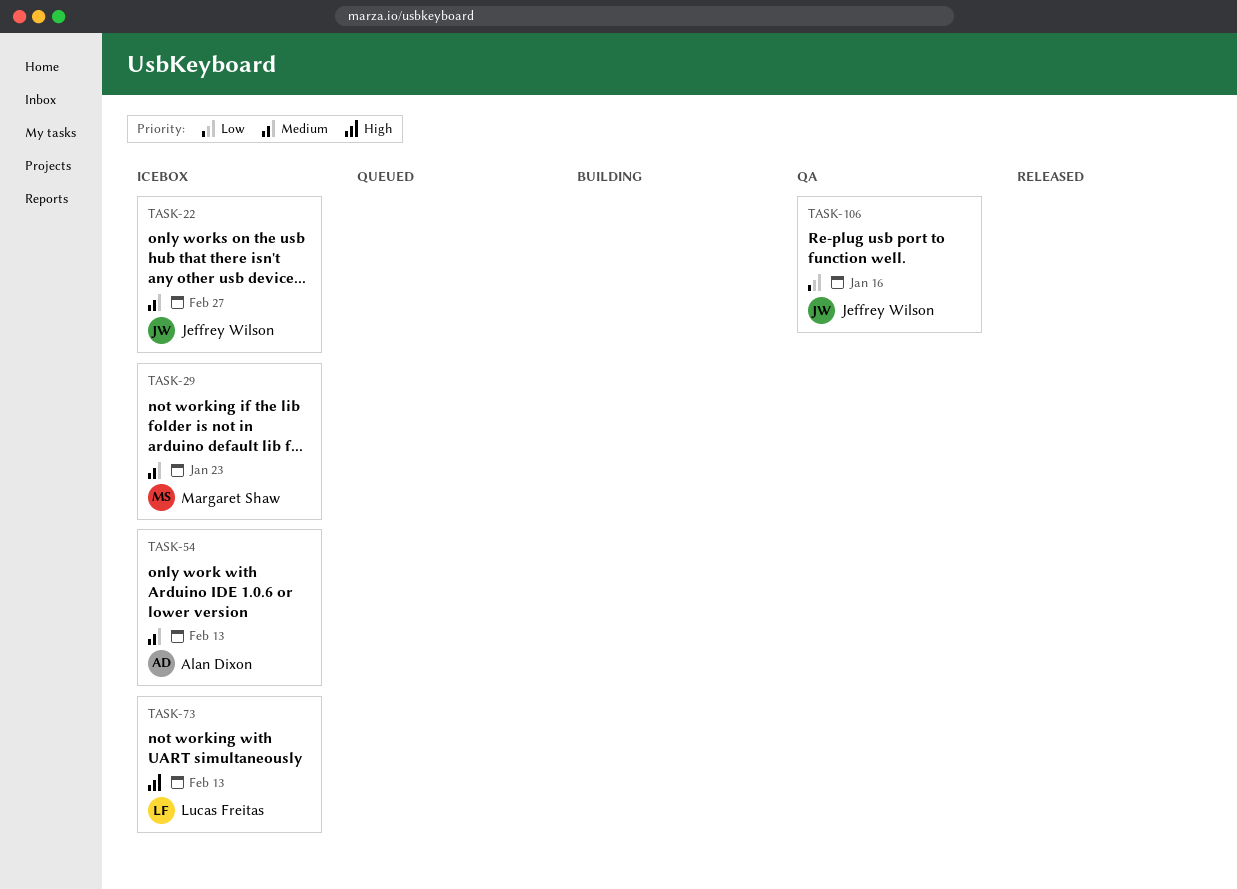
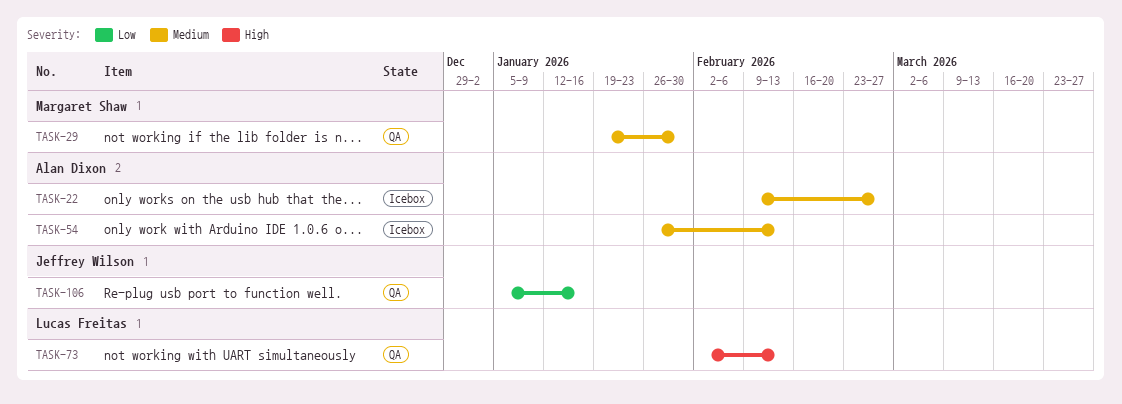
TASK-22, owner: Jeffrey Wilson -> Alan Dixon
TASK-29, status: Icebox -> QA
TASK-29, due: Jan 23 -> Jan 30
TASK-73, status: Icebox -> QA

